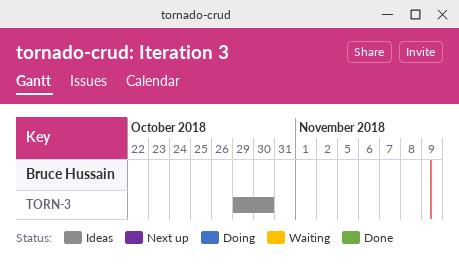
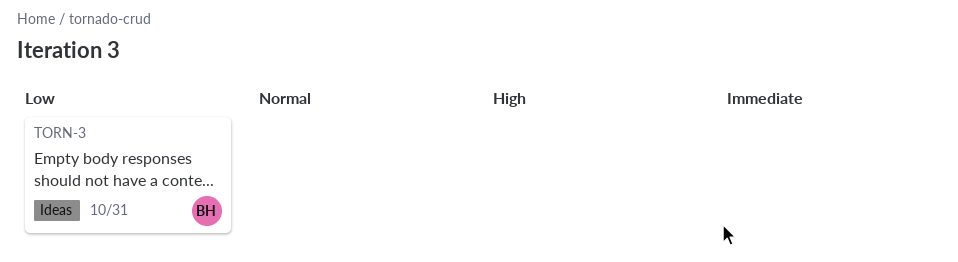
TORN-3, due: Oct 30 -> Oct 31

